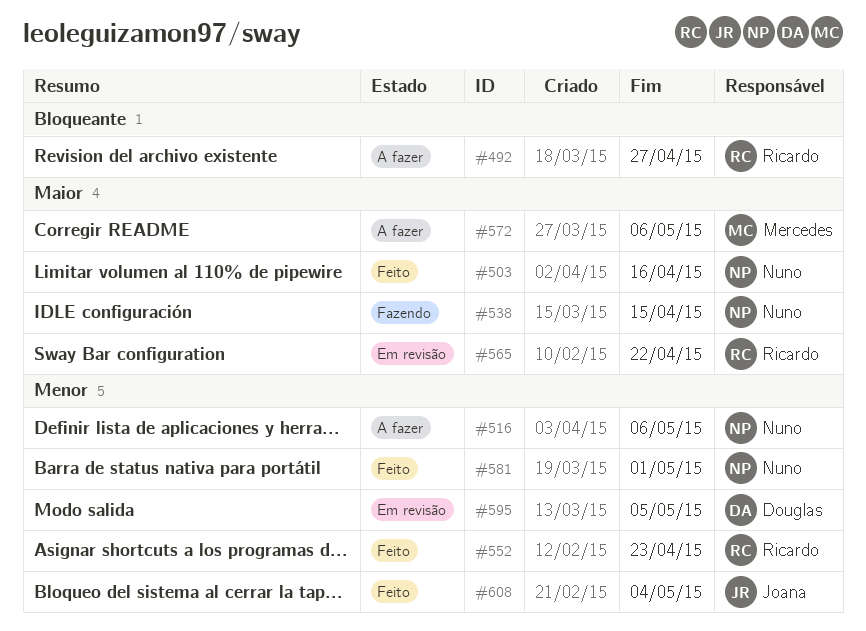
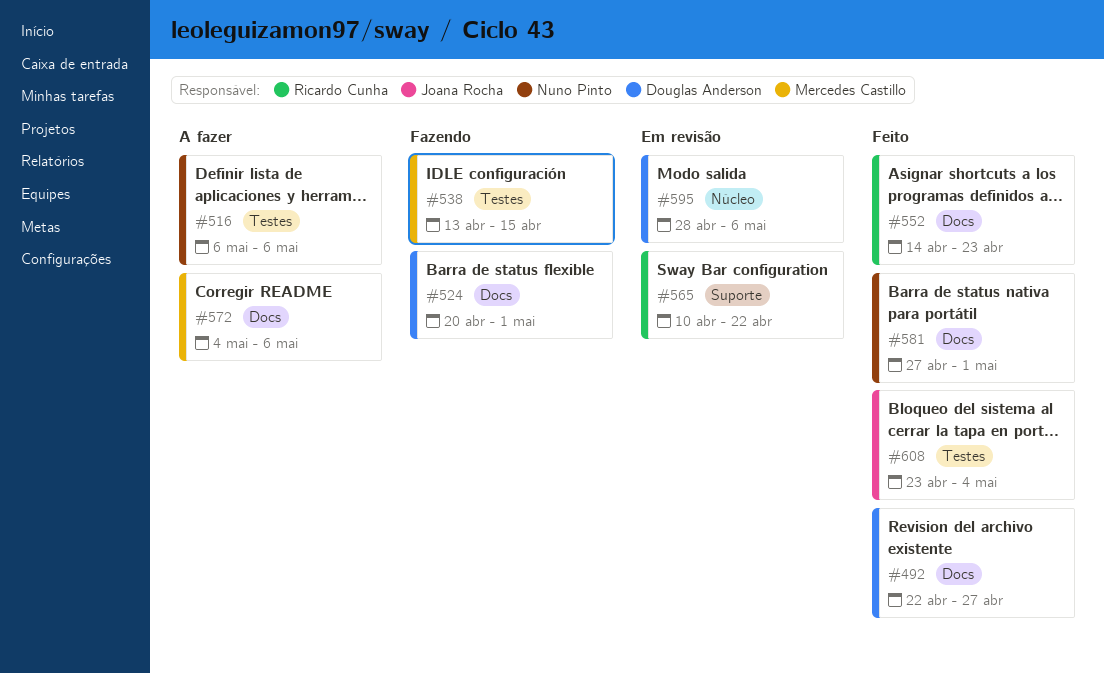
#492, status: A fazer -> Feito
#492, owner: Ricardo Cunha -> Douglas Anderson
#503: present -> none
#524: none -> present
#538, owner: Nuno Pinto -> Mercedes Castillo
#595, due: May 5 -> May 6

